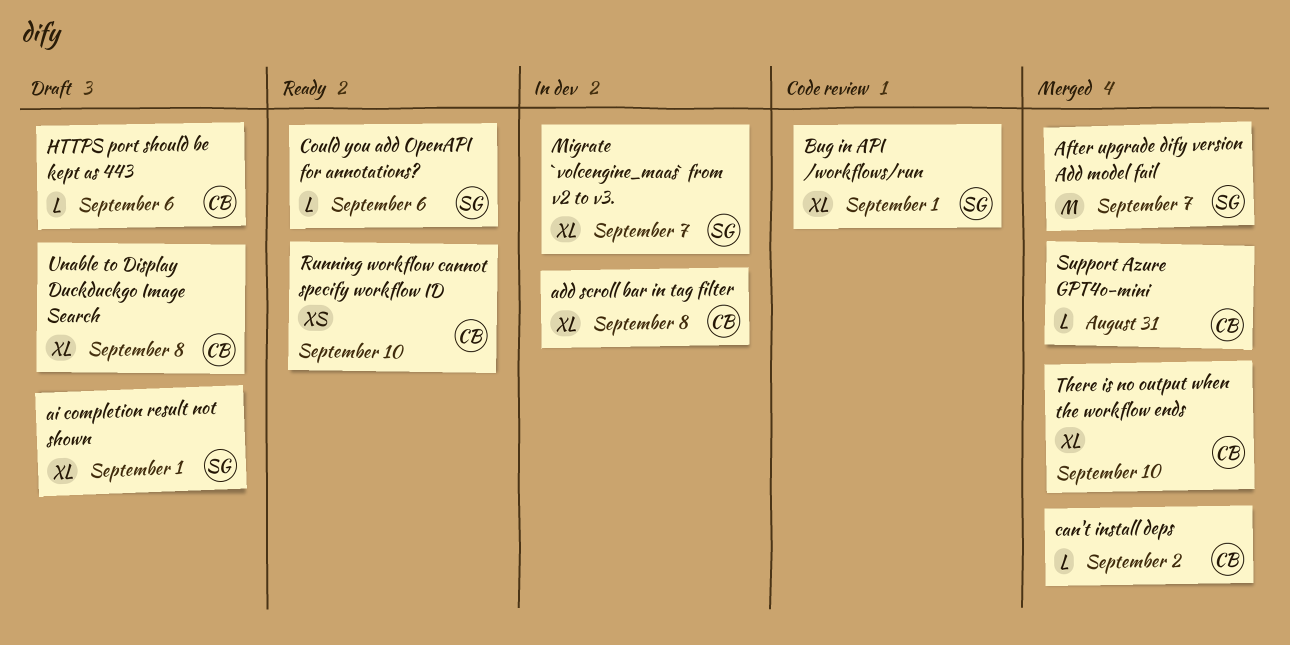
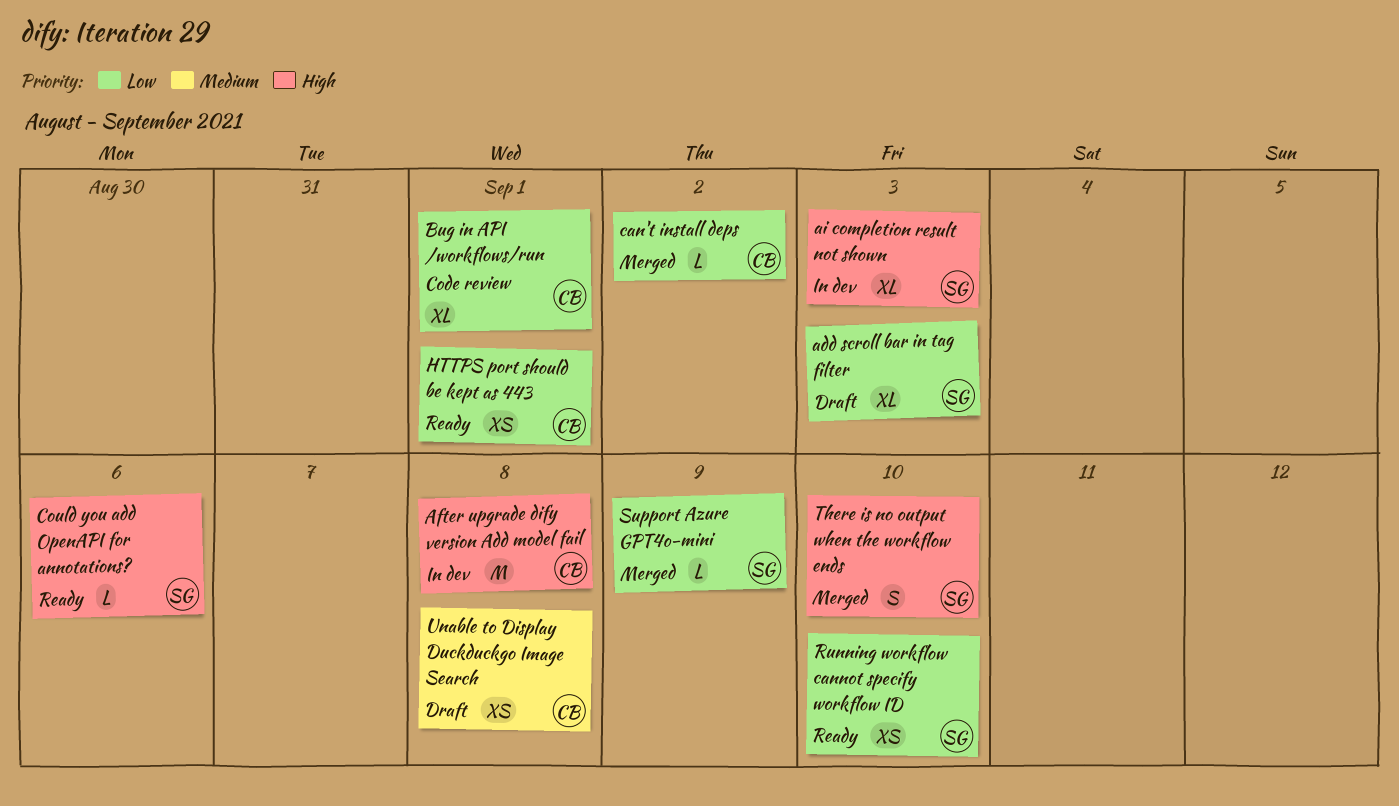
add scroll bar in tag filter, status: In dev -> Draft
add scroll bar in tag filter, owner: CB -> SG
add scroll bar in tag filter, due: Sep 8 -> Sep 3
After upgrade dify version Add model fail, status: Merged -> In dev
After upgrade dify version Add model fail, owner: SG -> CB
After upgrade dify version Add model fail, due: Sep 7 -> Sep 8
ai completion result not shown, status: Draft -> In dev
ai completion result not shown, due: Sep 1 -> Sep 3
Bug in API /workflows/run, owner: SG -> CB
HTTPS port should be kept as 443, status: Draft -> Ready
HTTPS port should be kept as 443, estimate: L -> XS
HTTPS port should be kept as 443, due: Sep 6 -> Sep 1
Migrate `volcengine_maas` from v2 to v3.: present -> none
Running workflow cannot specify workflow ID, owner: CB -> SG
Support Azure GPT4o-mini, owner: CB -> SG
Support Azure GPT4o-mini, due: Aug 31 -> Sep 9
There is no output when the workflow ends, owner: CB -> SG
There is no output when the workflow ends, estimate: XL -> S
Unable to Display Duckduckgo Image Search, estimate: XL -> XS

